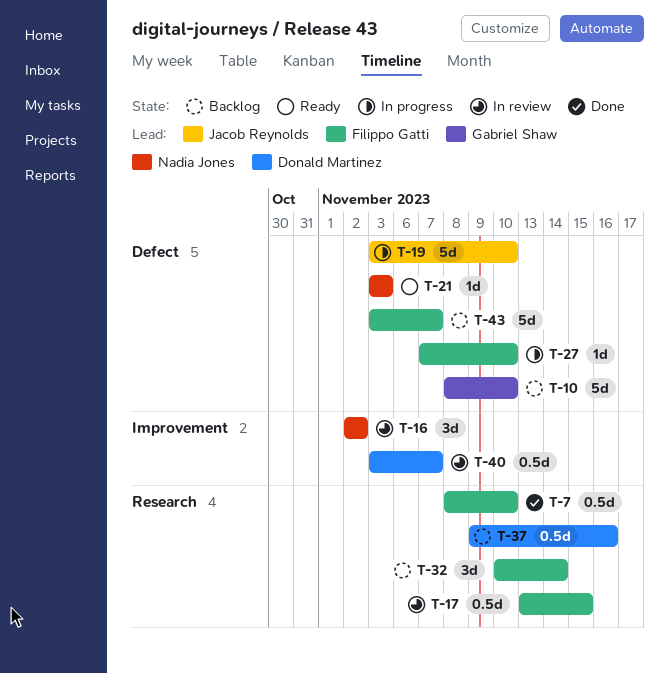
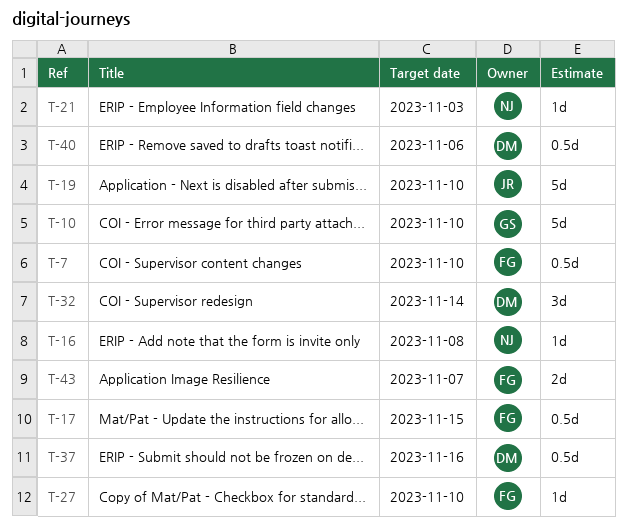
T-16, estimate: 3d -> 1d
T-16, due: Nov 2 -> Nov 8
T-32, owner: Filippo Gatti -> Donald Martinez
T-40, due: Nov 7 -> Nov 6
T-43, estimate: 5d -> 2d

